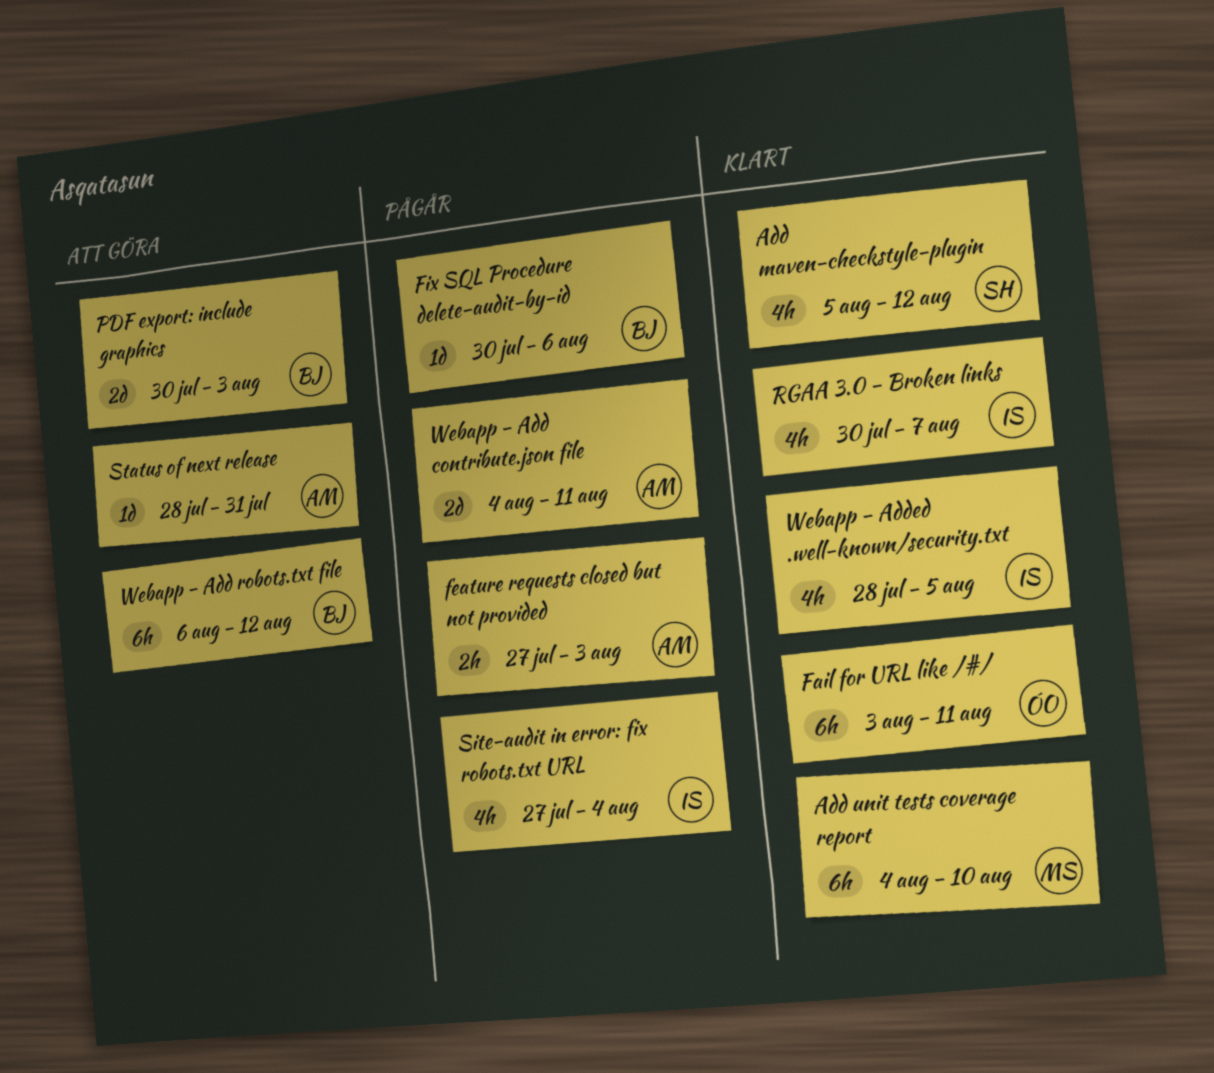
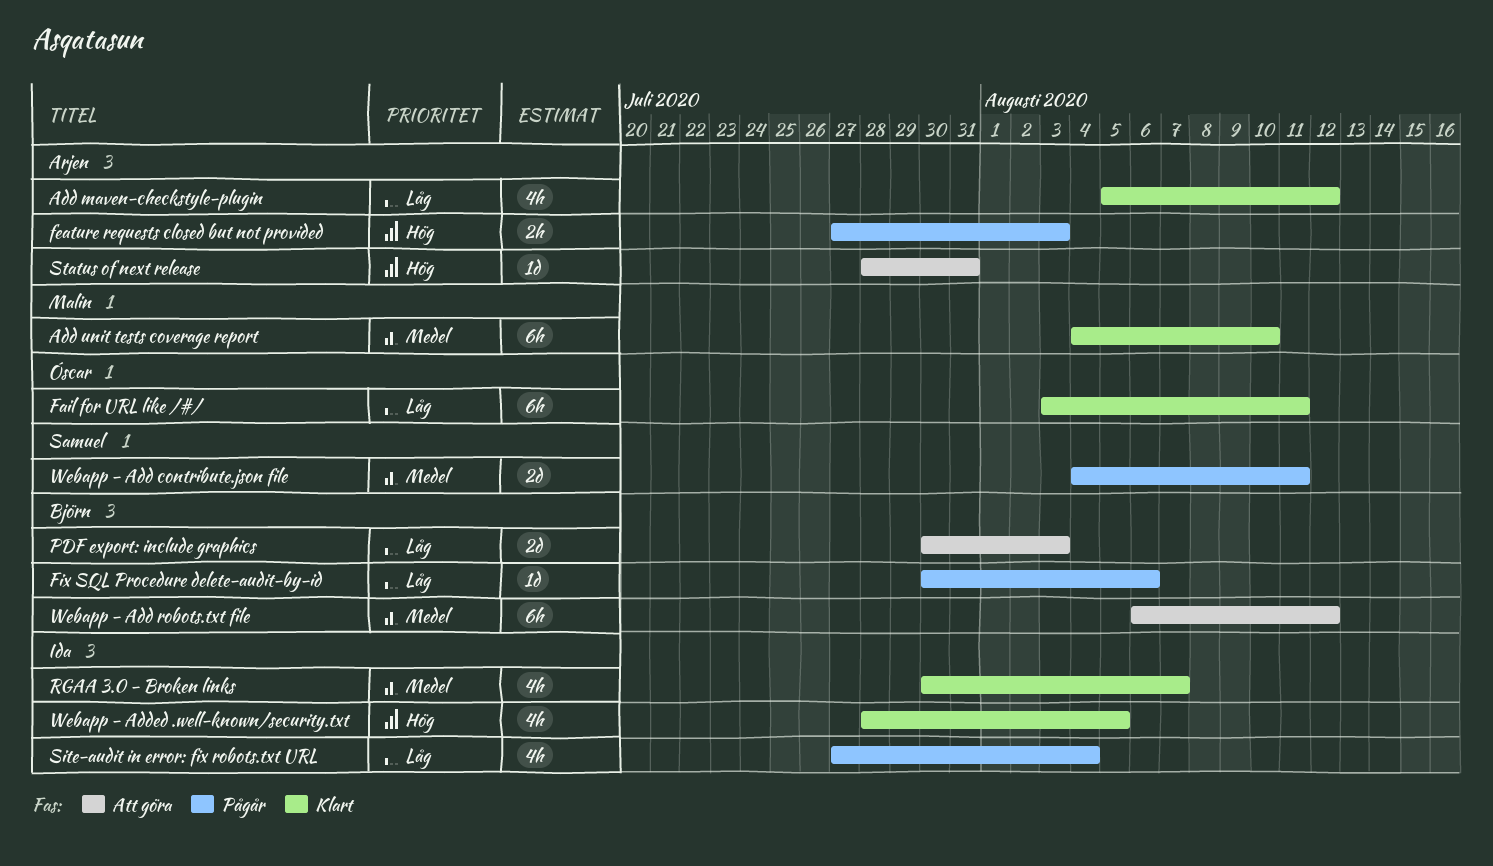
Add maven-checkstyle-plugin, owner: Samuel -> Arjen
Webapp - Add contribute.json file, owner: Arjen -> Samuel

